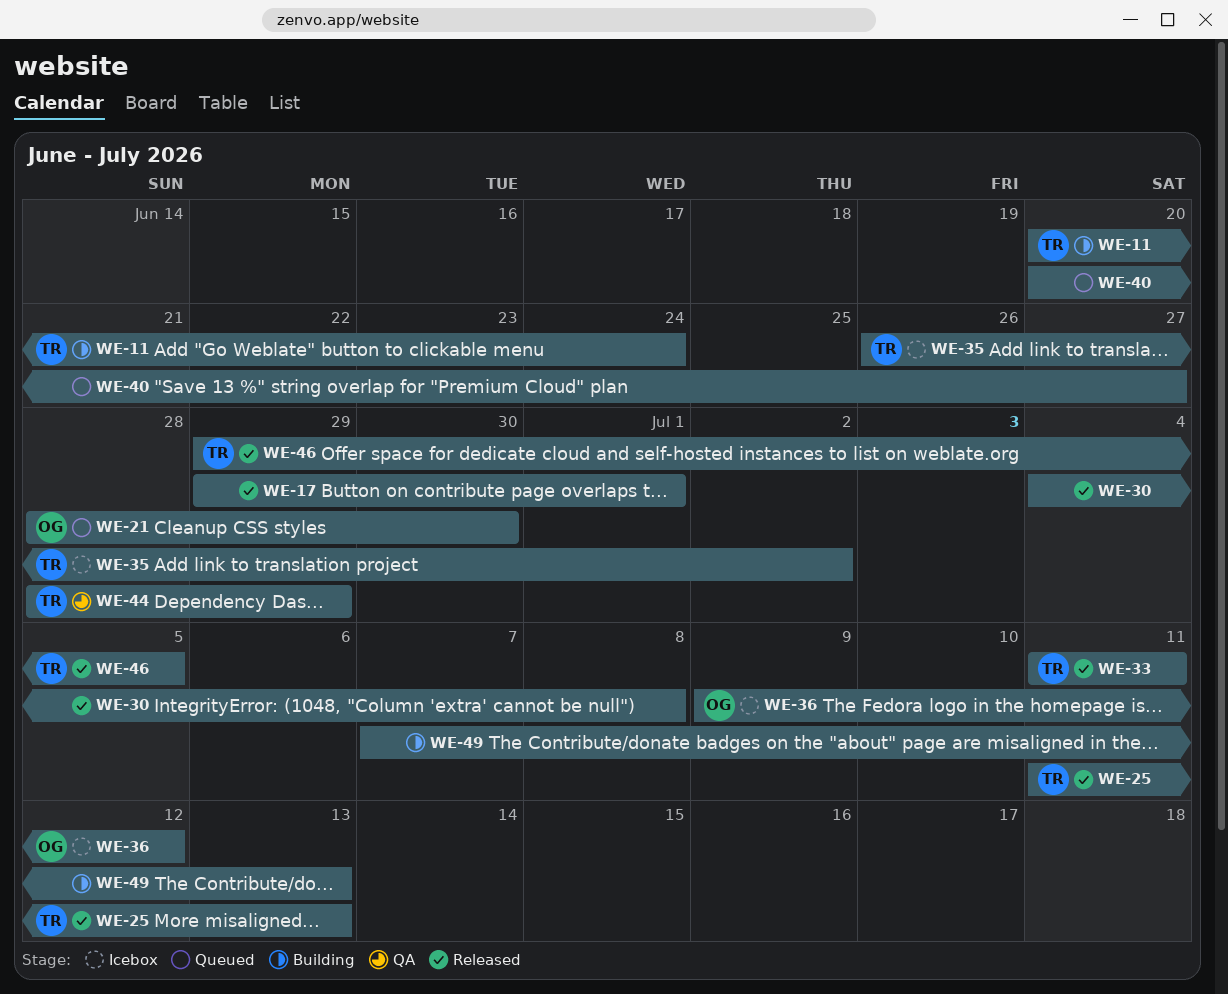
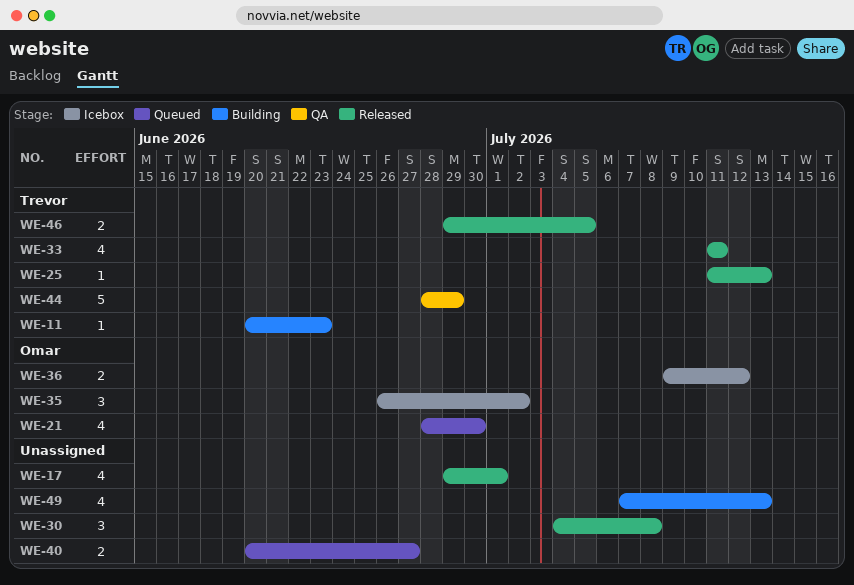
WE-11, due: Jun 24 -> Jun 23
WE-35, owner: Trevor -> Omar

